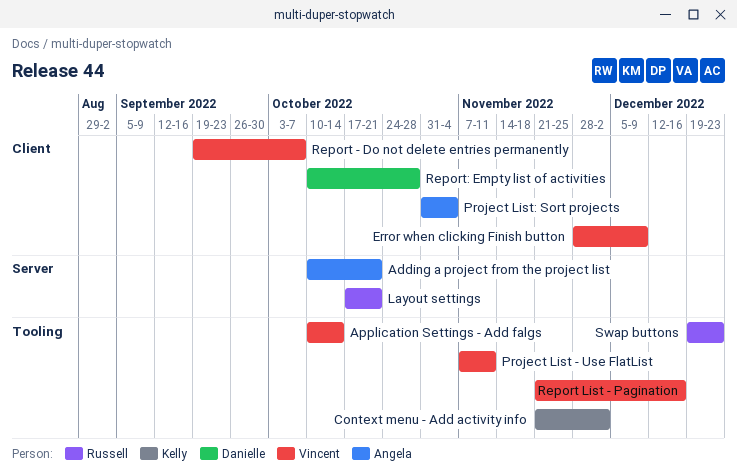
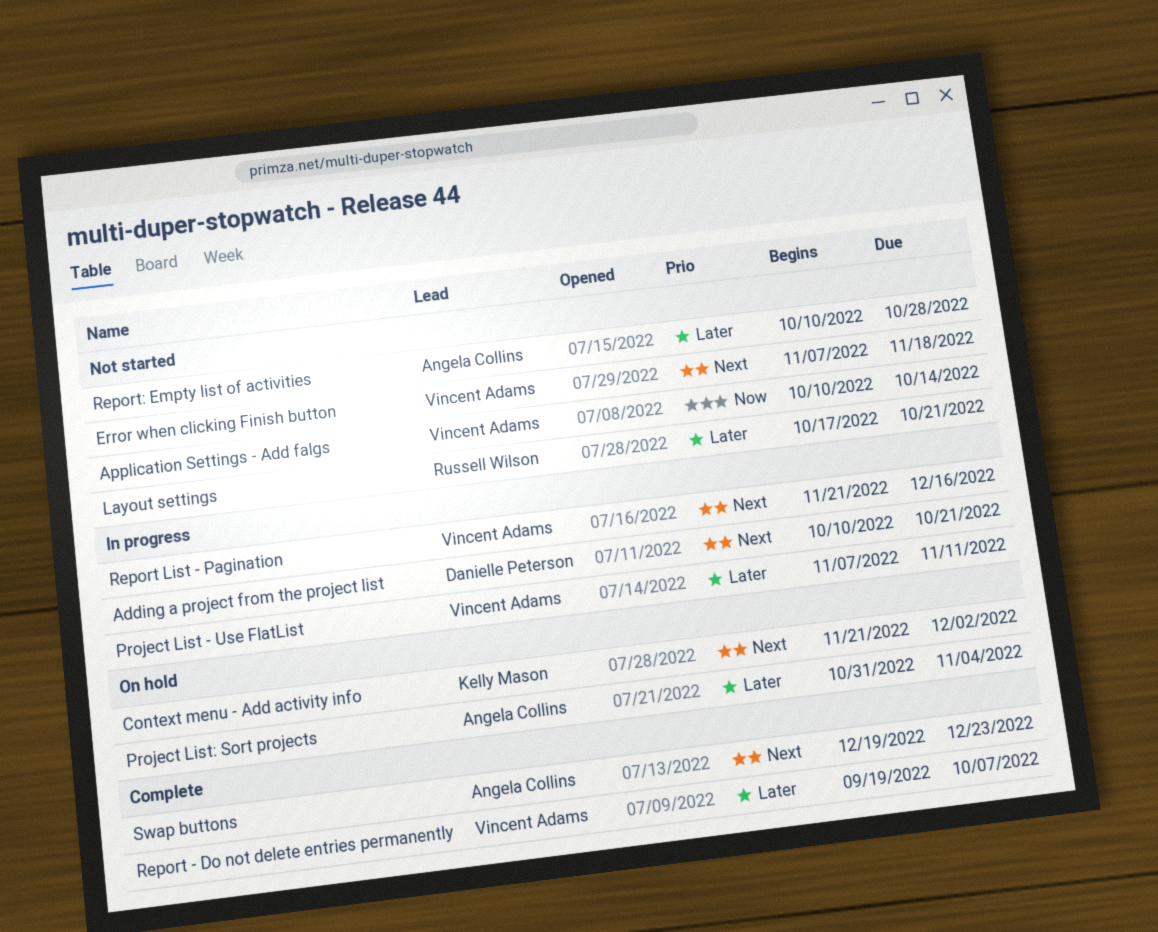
Adding a project from the project list, owner: Angela Collins -> Danielle Peterson
Error when clicking Finish button, start: Nov 28 -> Nov 7
Error when clicking Finish button, due: Dec 9 -> Nov 18
Report: Empty list of activities, owner: Danielle Peterson -> Angela Collins
Swap buttons, owner: Russell Wilson -> Angela Collins

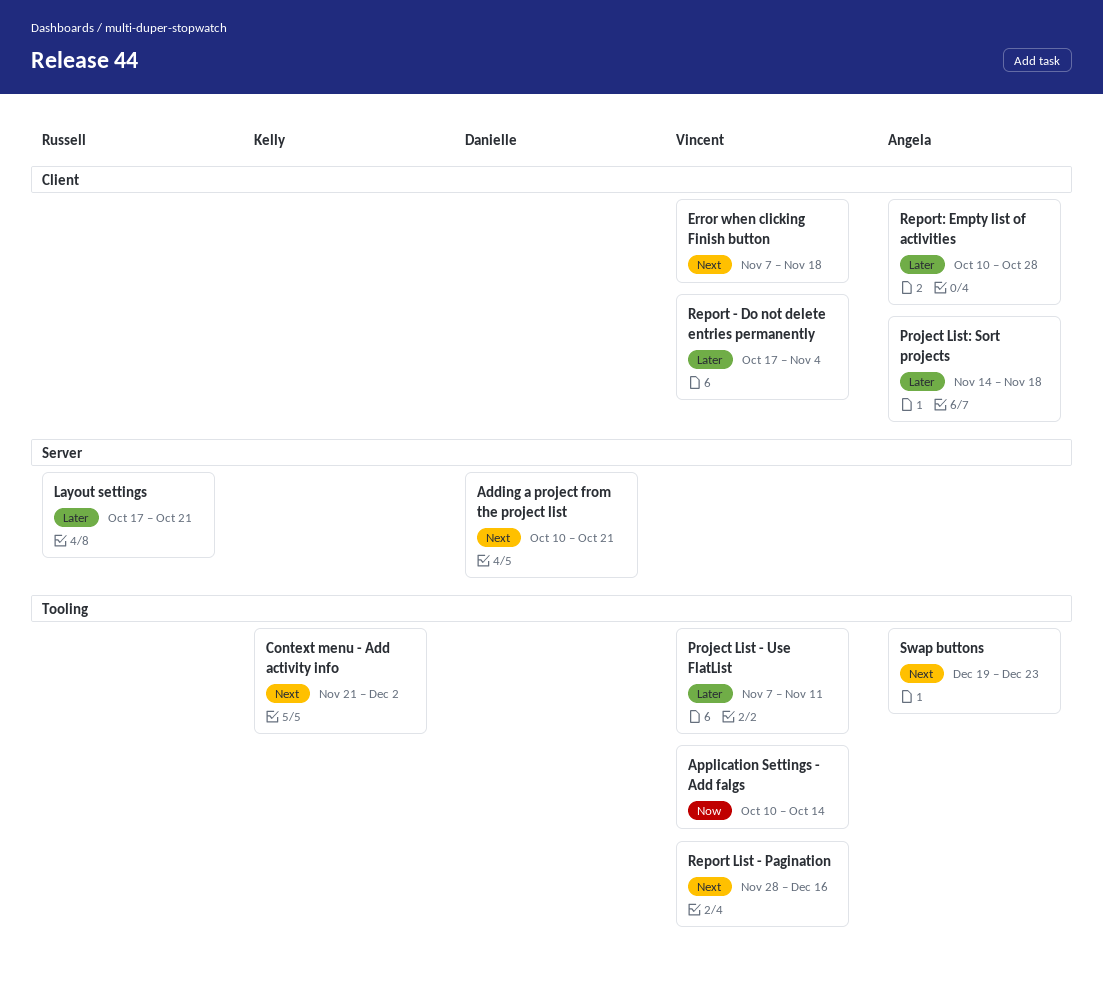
Project List: Sort projects, start: Oct 31 -> Nov 14
Project List: Sort projects, due: Nov 4 -> Nov 18
Report - Do not delete entries permanently, start: Sep 19 -> Oct 17
Report - Do not delete entries permanently, due: Oct 7 -> Nov 4
Report List - Pagination, start: Nov 21 -> Nov 28

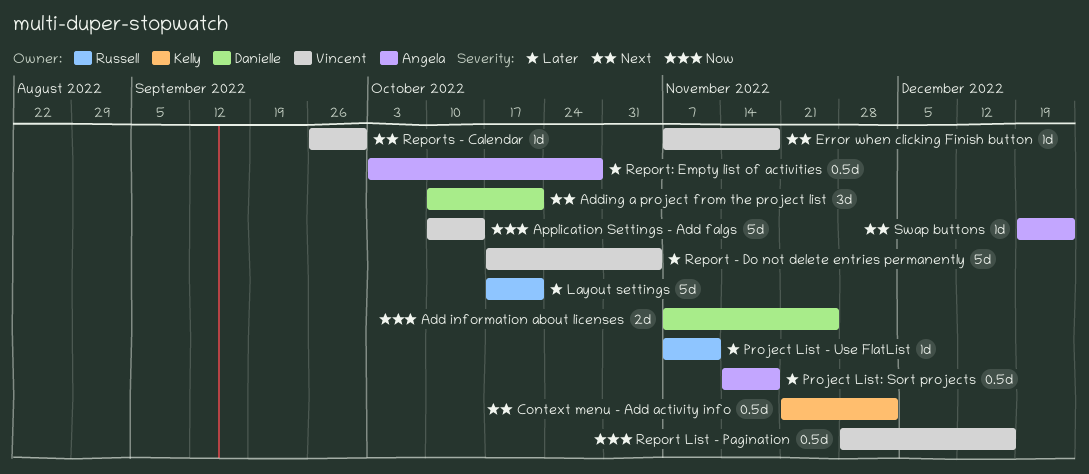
Add information about licenses: none -> present
Project List - Use FlatList, owner: Vincent -> Russell
Report List - Pagination, priority: Next -> Now
Report: Empty list of activities, start: Oct 10 -> Oct 3
Reports - Calendar: none -> present

